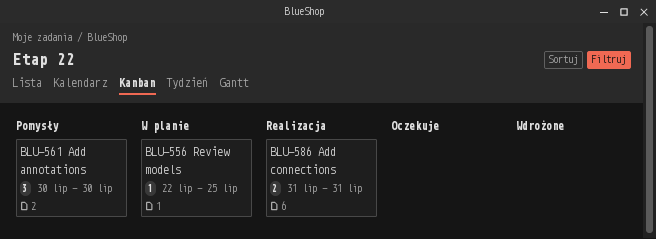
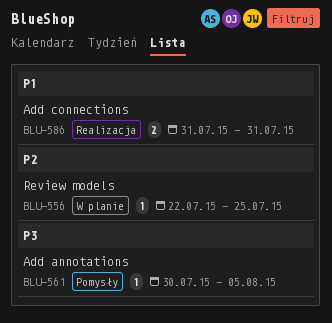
BLU-561, estimate: 3 -> 1
BLU-561, due: Jul 30 -> Aug 5

